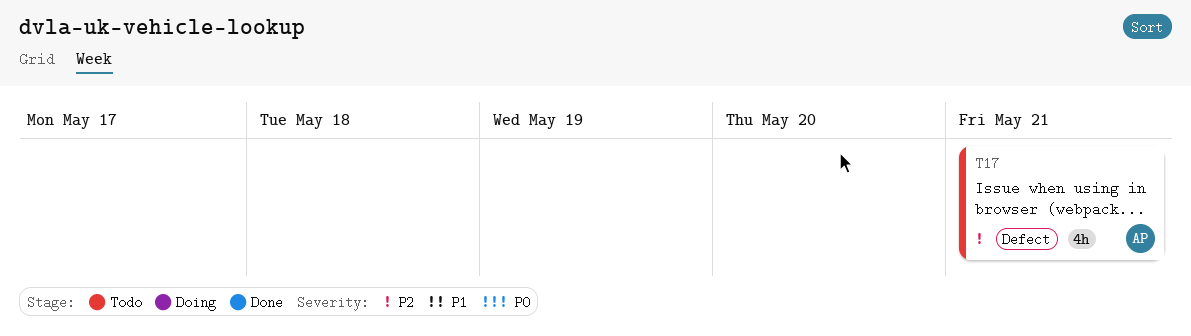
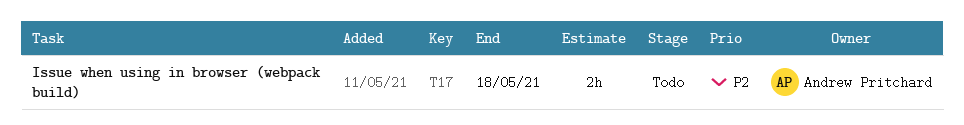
T17, estimate: 4h -> 2h
T17, due: May 21 -> May 18

